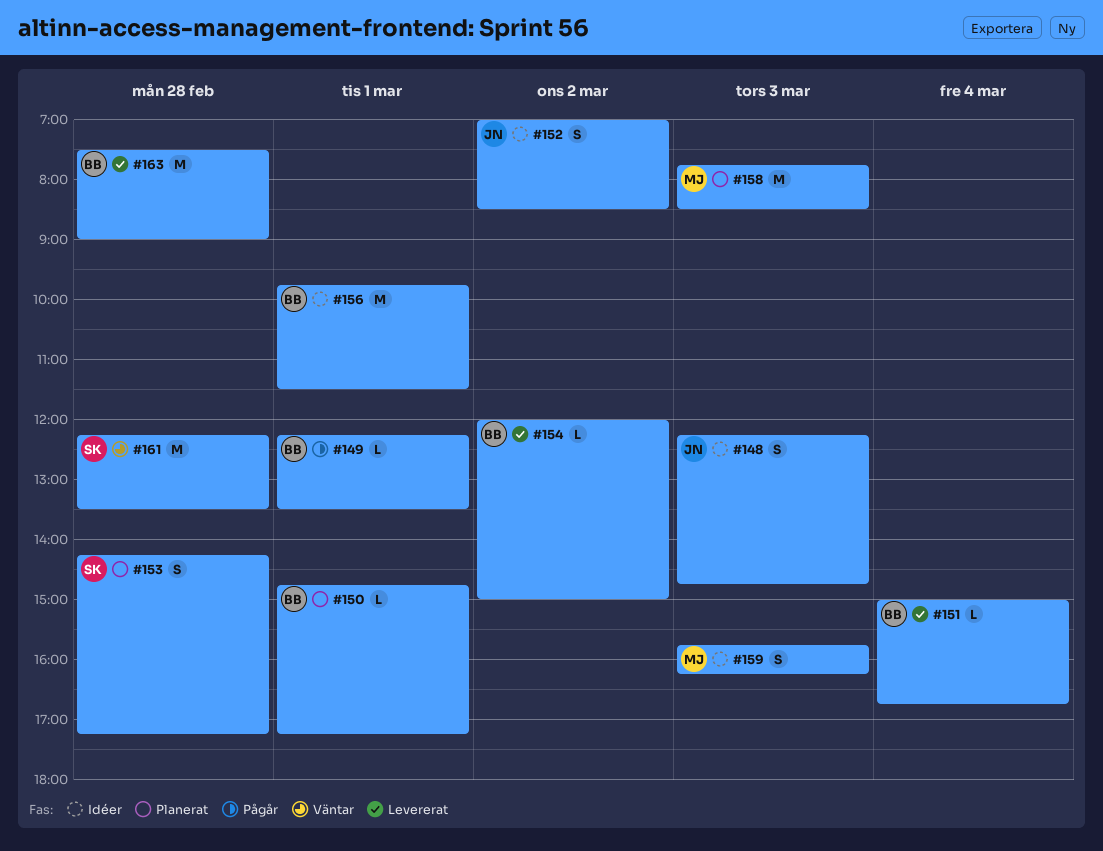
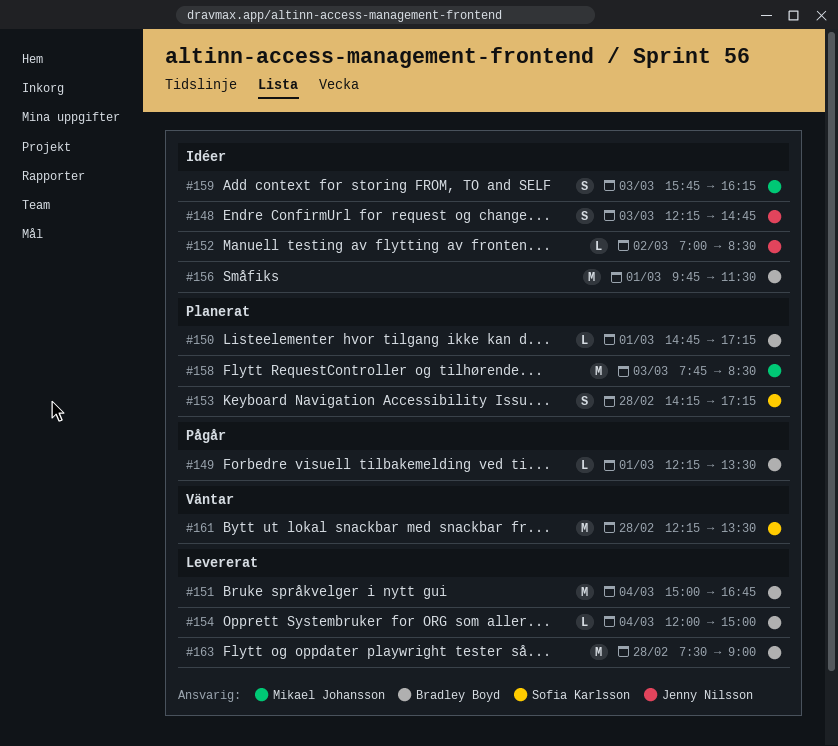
#151, estimate: L -> M
#152, estimate: S -> L
#154, day: Mar 2 -> Mar 4

